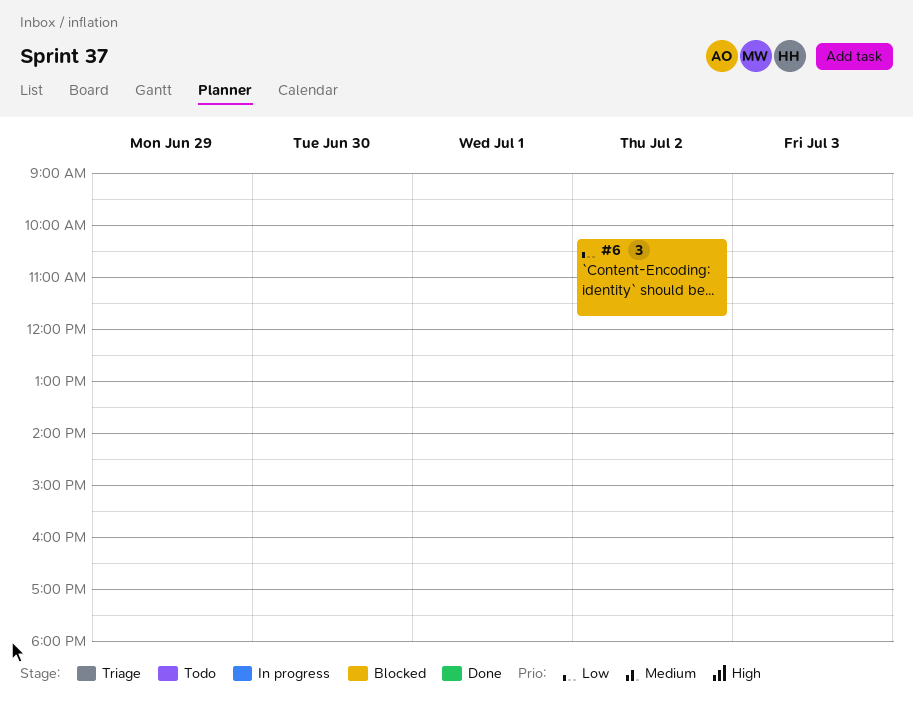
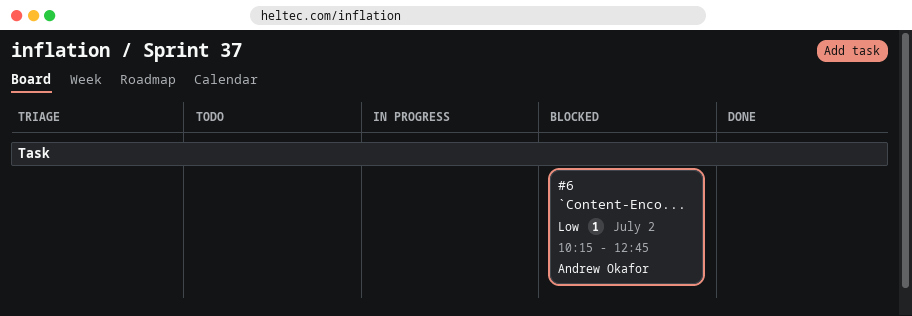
#6, estimate: 3 -> 1
#6, ends: 11:45 -> 12:45

